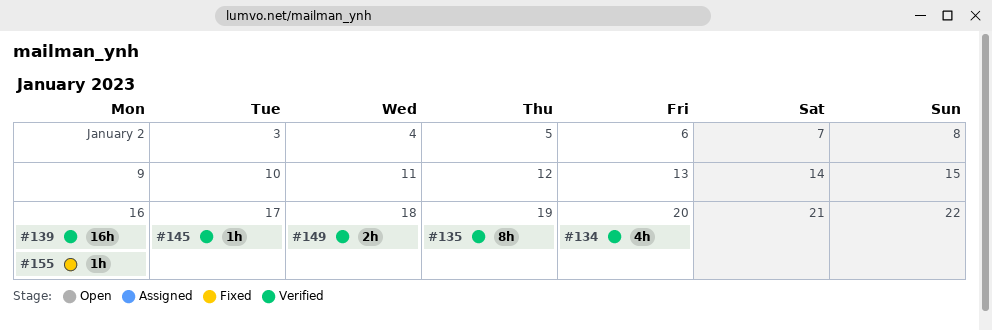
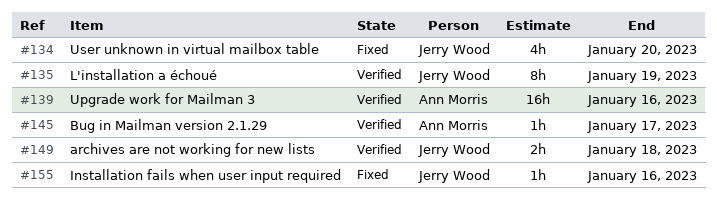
#134, status: Verified -> Fixed

